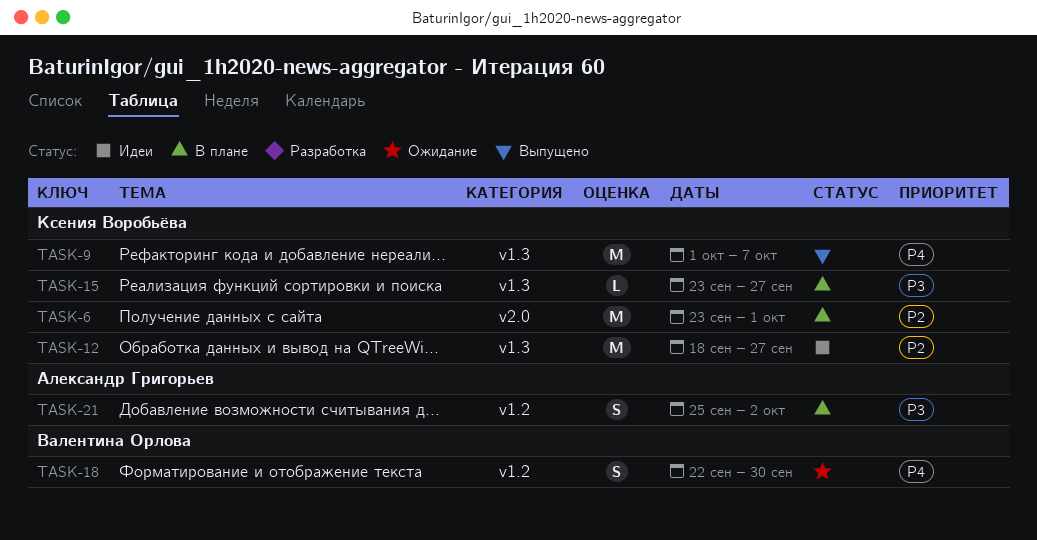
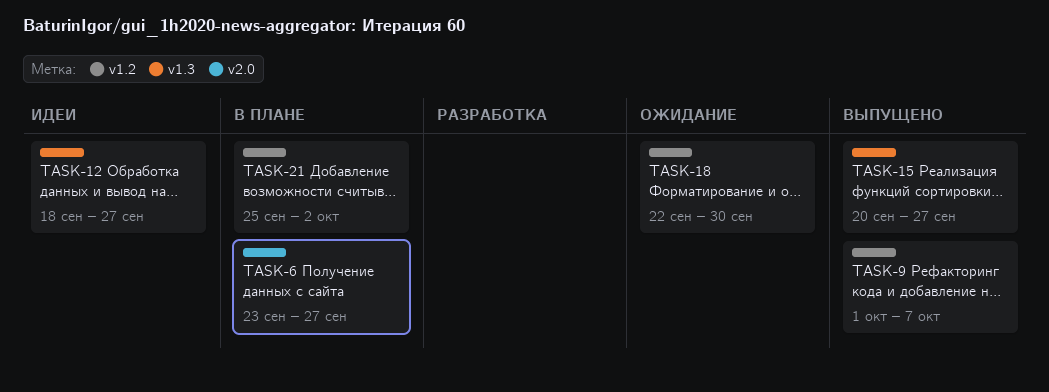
TASK-6, due: Oct 1 -> Sep 27
TASK-9, label: v1.3 -> v1.2
TASK-15, status: В плане -> Выпущено
TASK-15, start: Sep 23 -> Sep 20

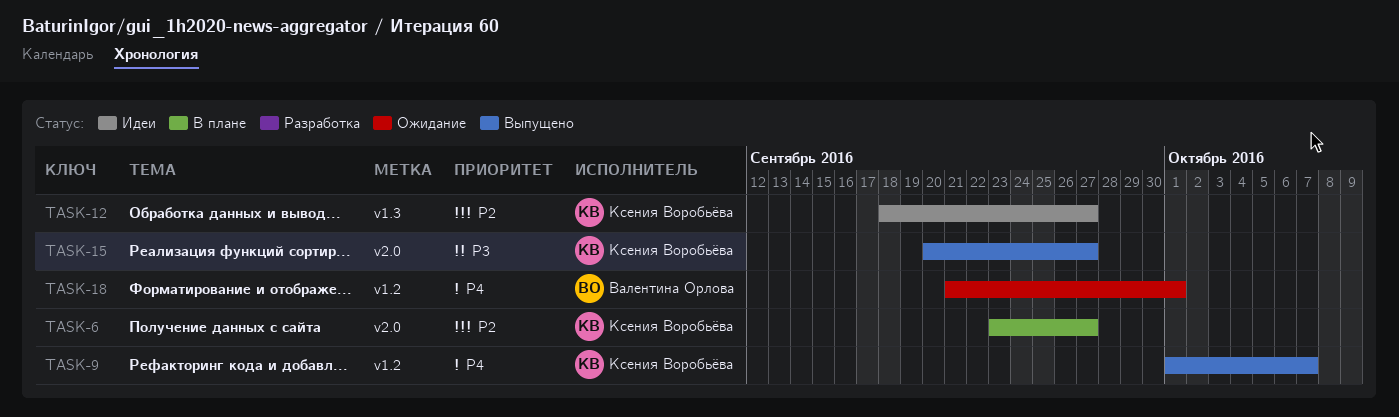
TASK-15, label: v1.3 -> v2.0
TASK-18, start: Sep 22 -> Sep 21
TASK-18, due: Sep 30 -> Oct 1
TASK-21: present -> none

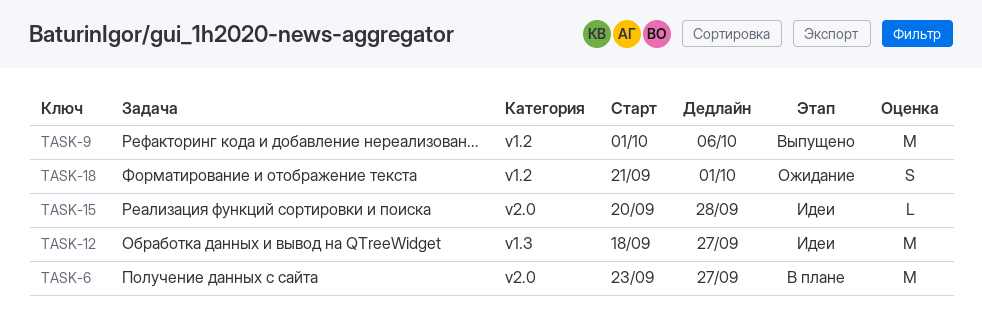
TASK-9, due: Oct 7 -> Oct 6
TASK-15, status: Выпущено -> Идеи
TASK-15, due: Sep 27 -> Sep 28

